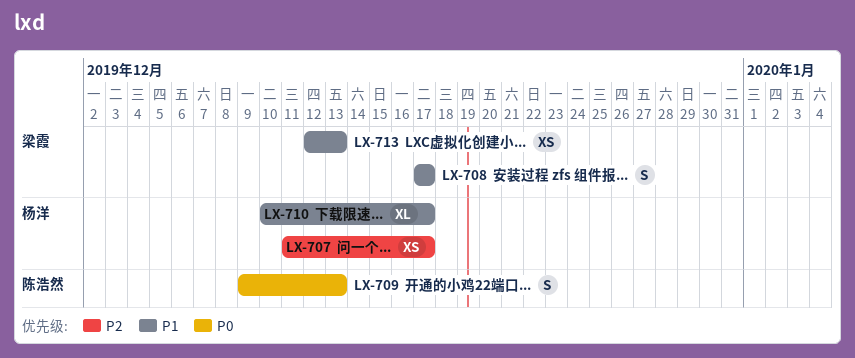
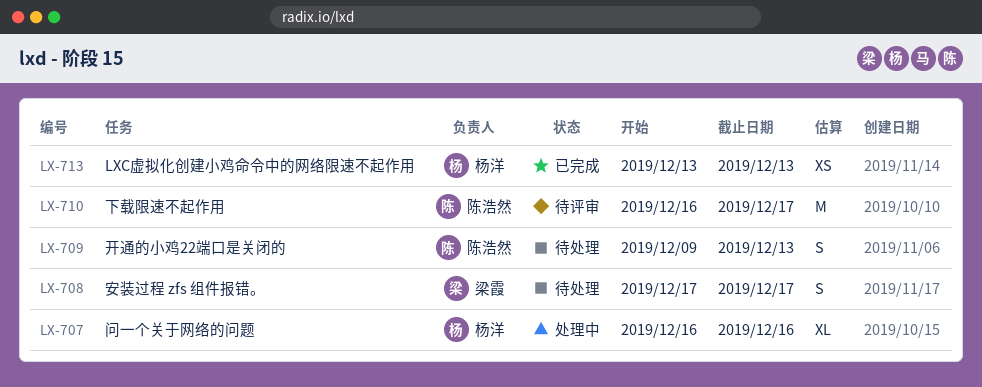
LX-707, estimate: XS -> XL
LX-707, start: Dec 11 -> Dec 16
LX-707, due: Dec 17 -> Dec 16
LX-710, owner: 杨洋 -> 陈浩然
LX-710, estimate: XL -> M
LX-710, start: Dec 10 -> Dec 16
LX-713, owner: 梁霞 -> 杨洋
LX-713, start: Dec 12 -> Dec 13

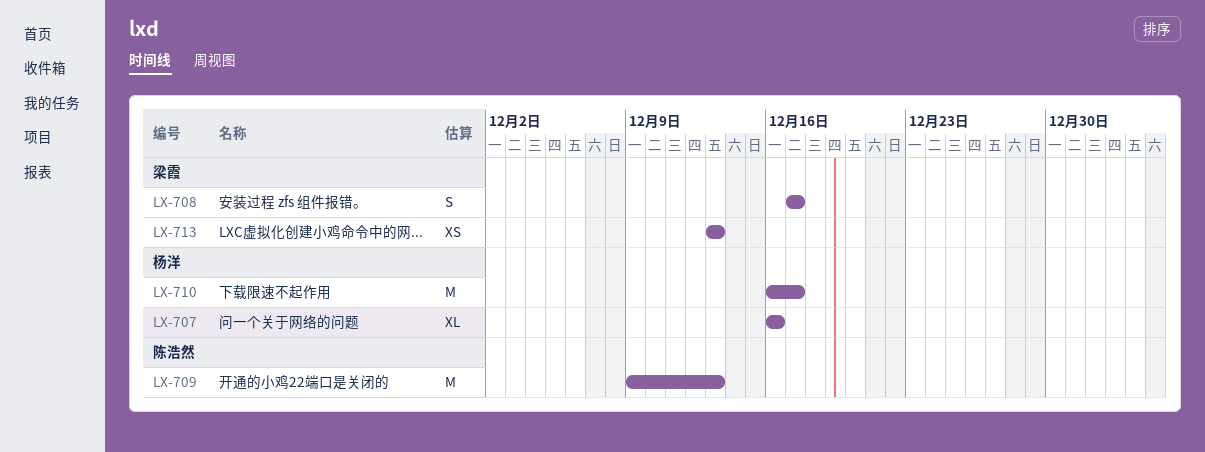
LX-709, estimate: S -> M
LX-710, owner: 陈浩然 -> 杨洋
LX-713, owner: 杨洋 -> 梁霞

